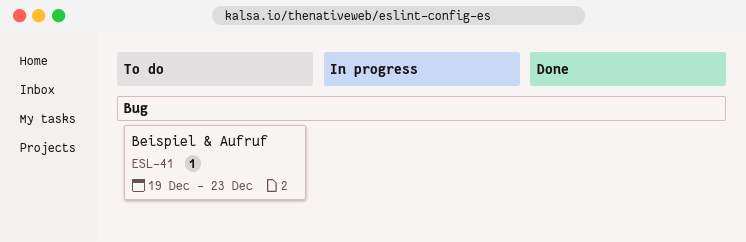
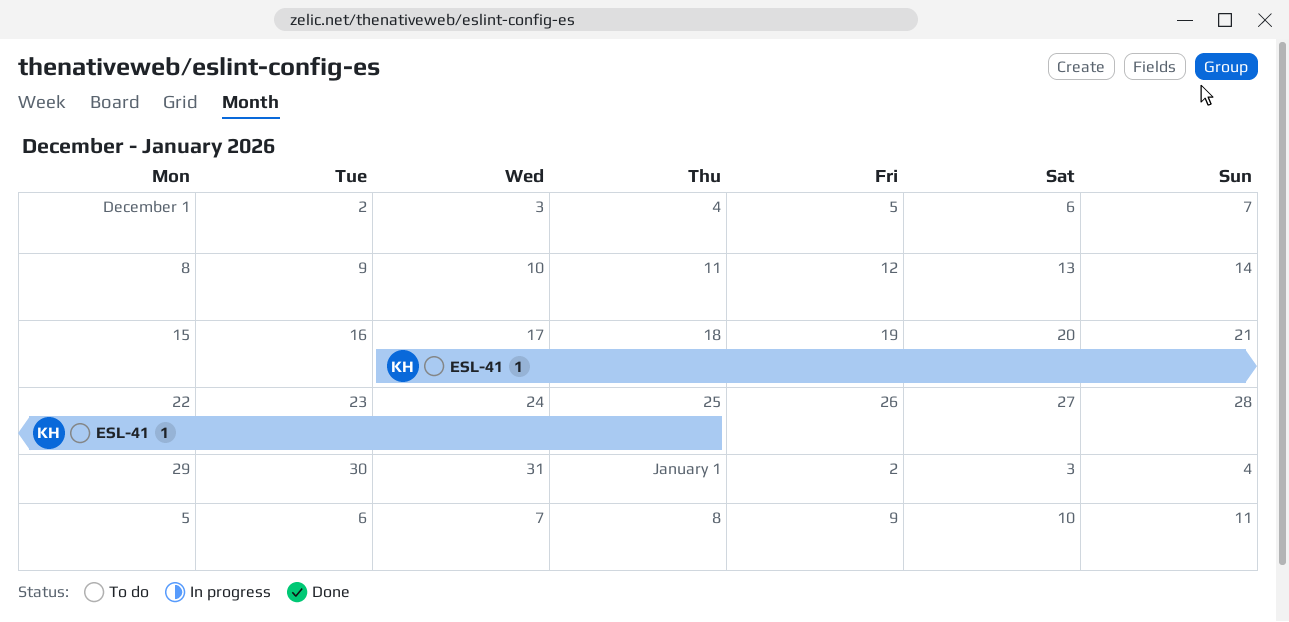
ESL-41, start: Dec 19 -> Dec 17
ESL-41, due: Dec 23 -> Dec 25

